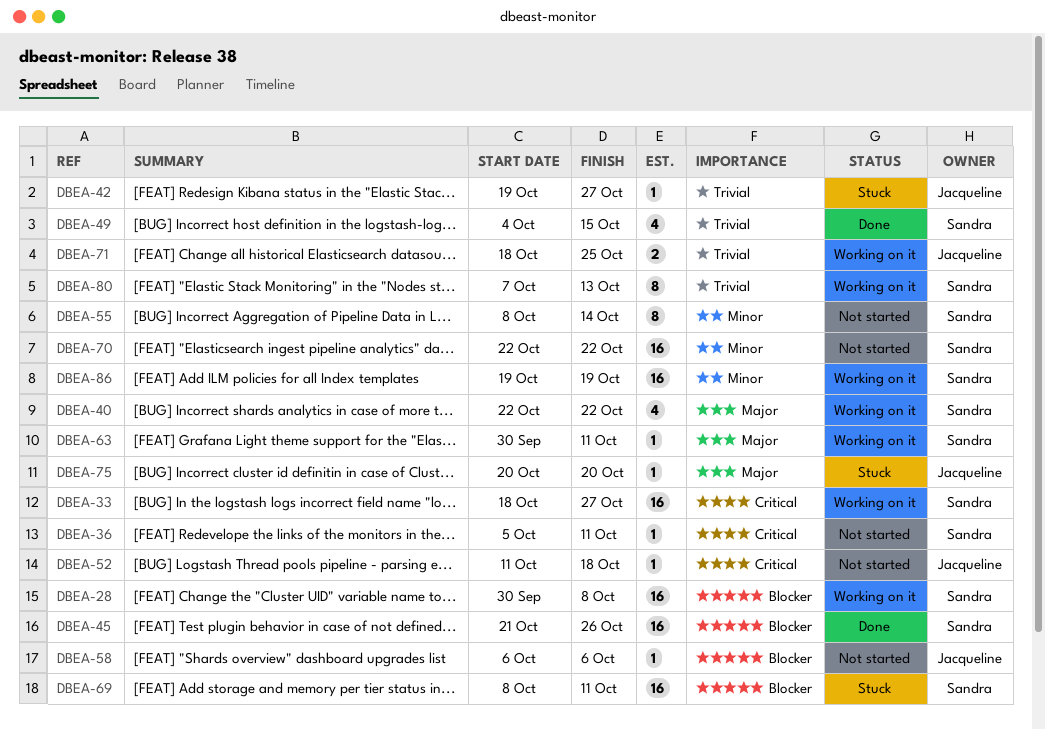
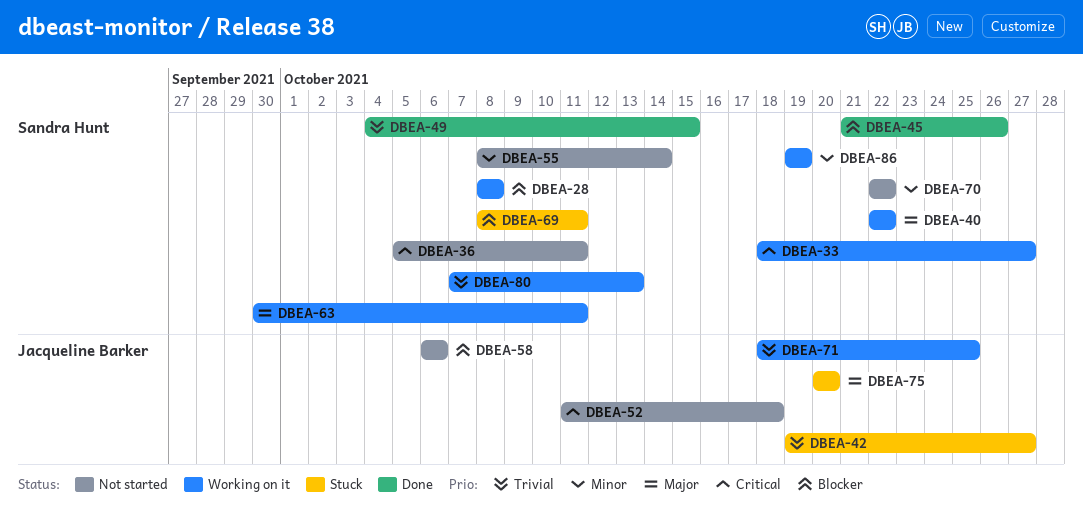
DBEA-28, start: Sep 30 -> Oct 8

